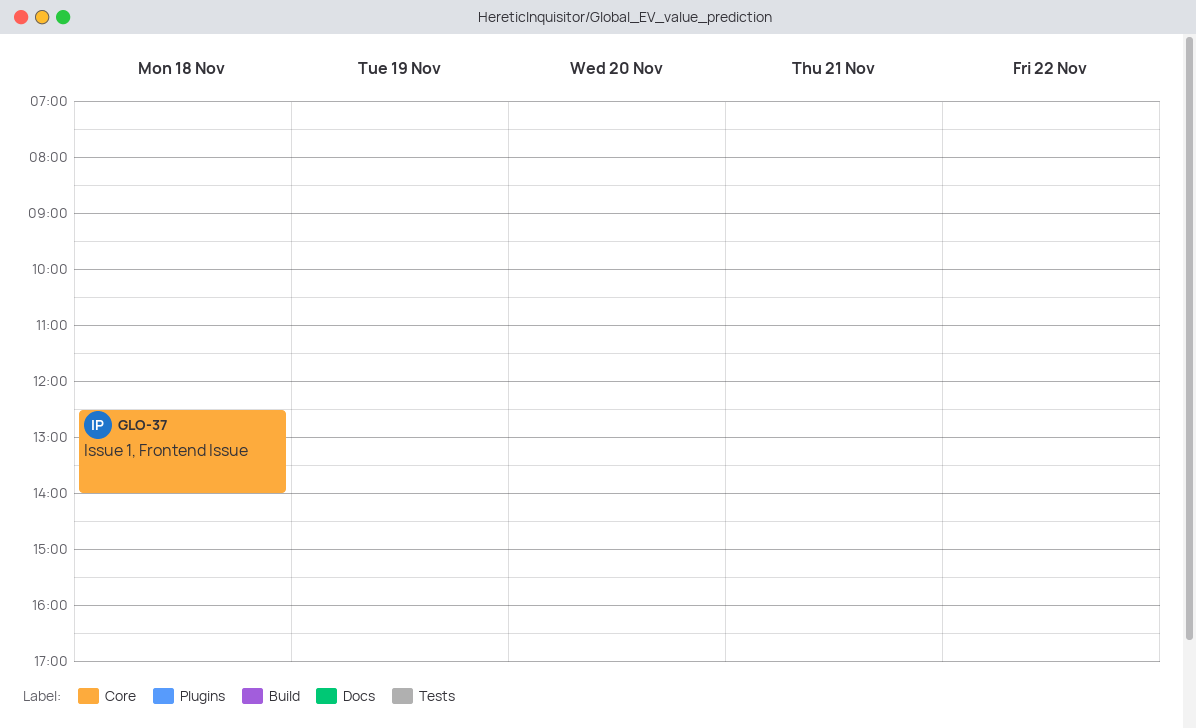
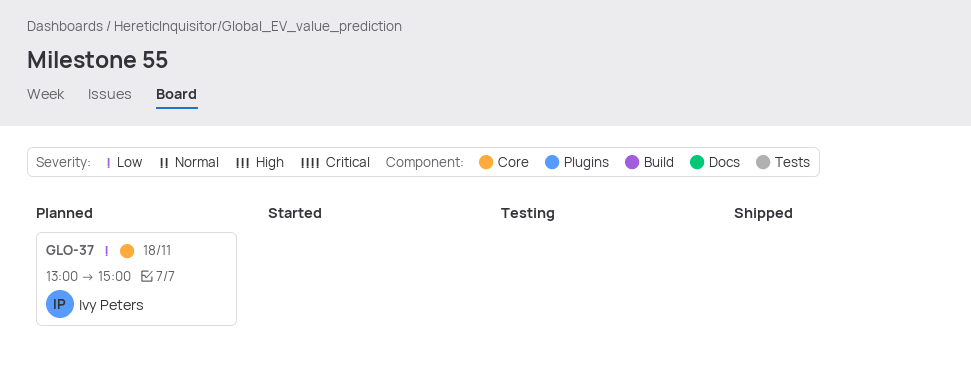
GLO-37, begins: 12:30 -> 13:00
GLO-37, ends: 14:00 -> 15:00

